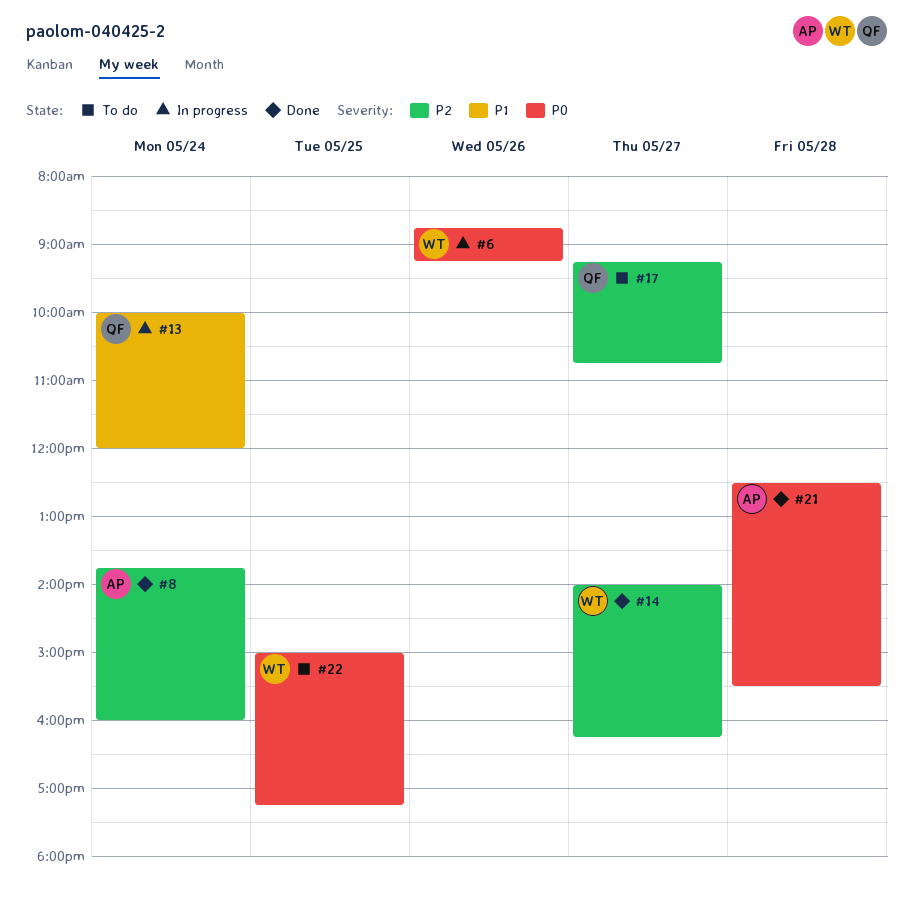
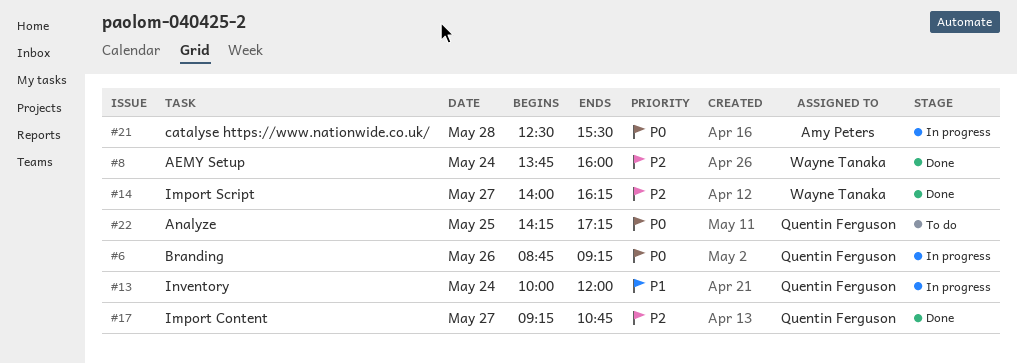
#6, owner: Wayne Tanaka -> Quentin Ferguson
#8, owner: Amy Peters -> Wayne Tanaka
#17, status: To do -> Done
#21, status: Done -> In progress
#22, owner: Wayne Tanaka -> Quentin Ferguson
#22, begins: 15:00 -> 14:15

